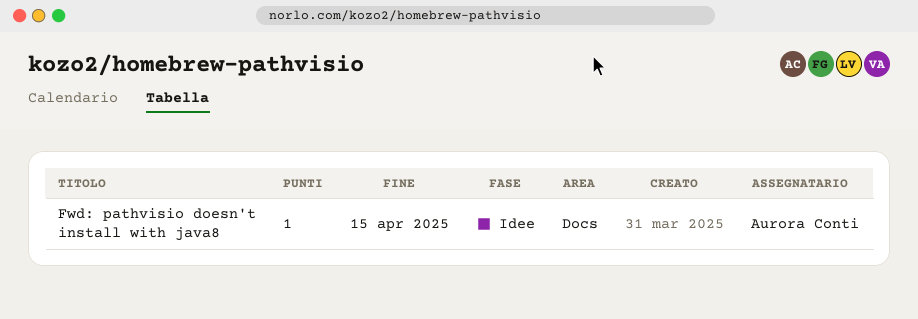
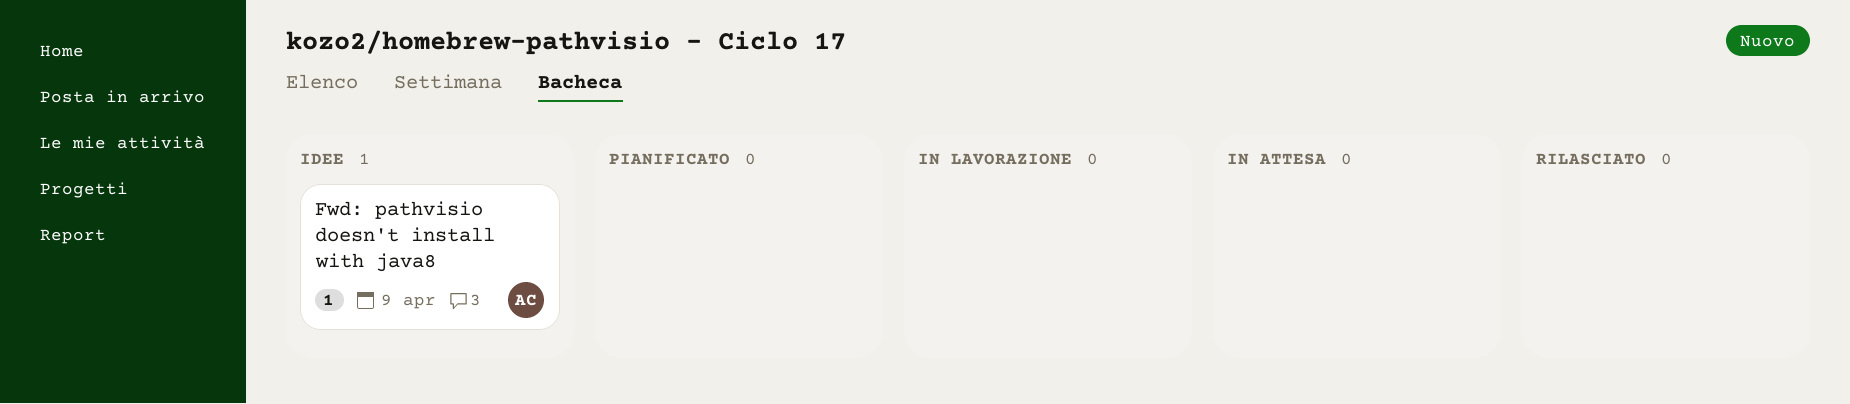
Fwd: pathvisio doesn't install with java8, due: Apr 15 -> Apr 9

